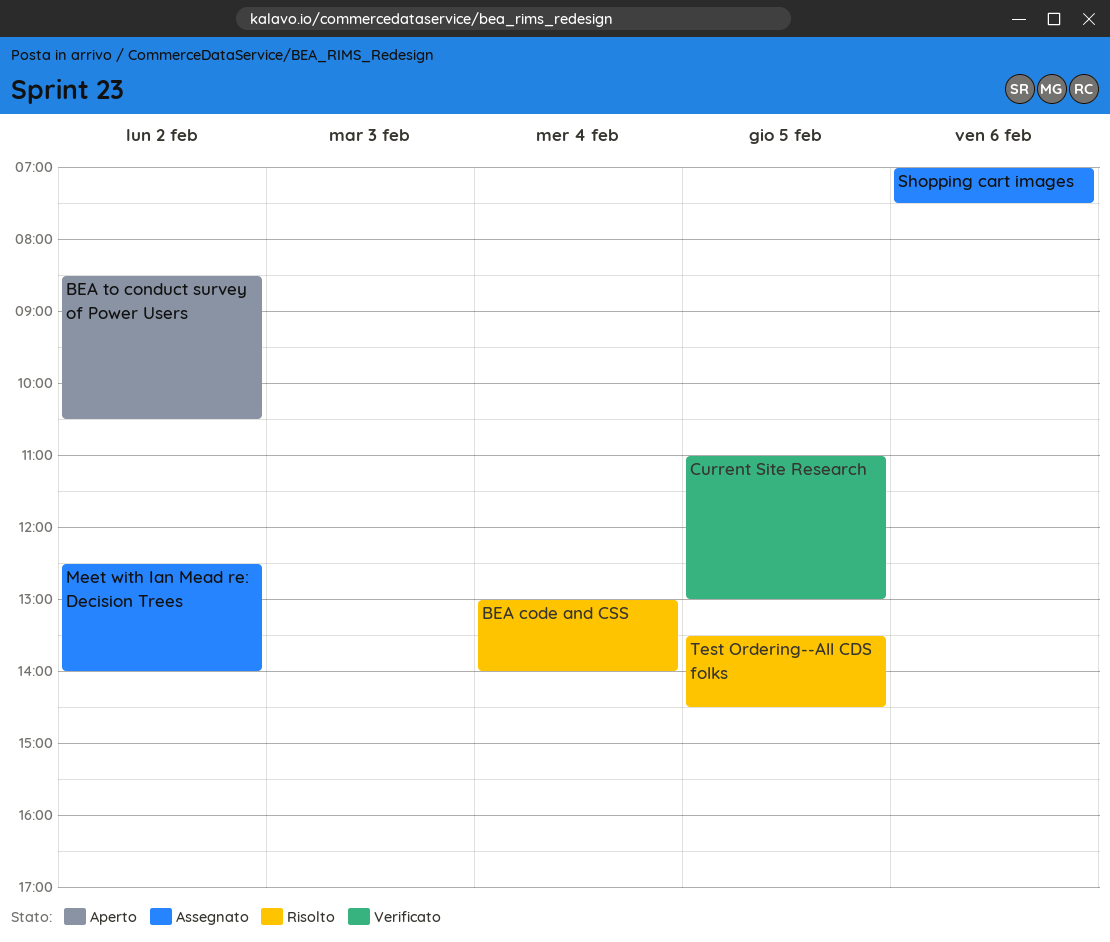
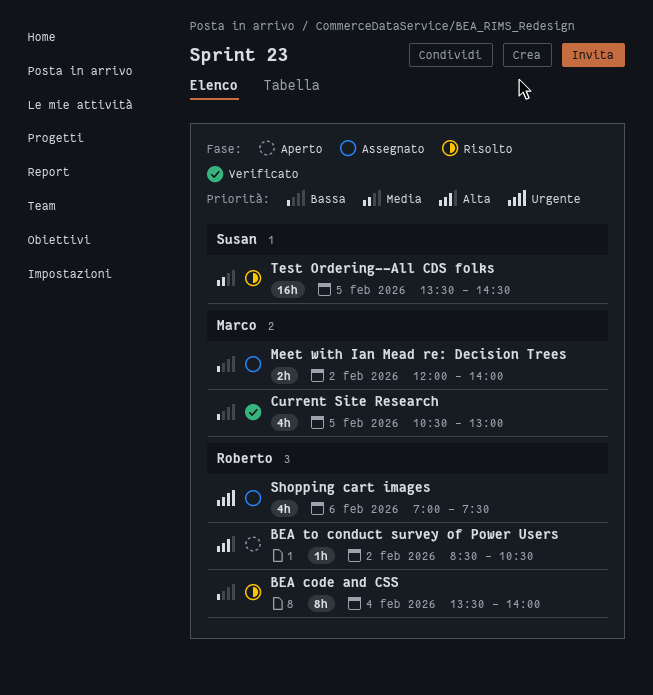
BEA code and CSS, begins: 13:00 -> 13:30
Current Site Research, begins: 11:00 -> 10:30
Meet with Ian Mead re: Decision Trees, begins: 12:30 -> 12:00

